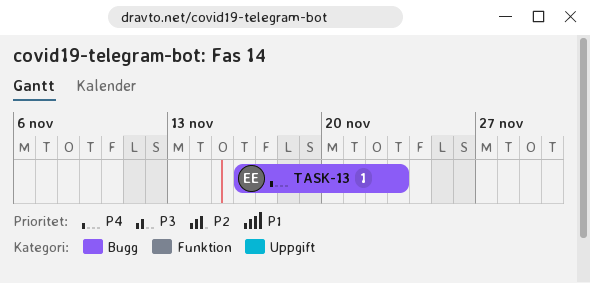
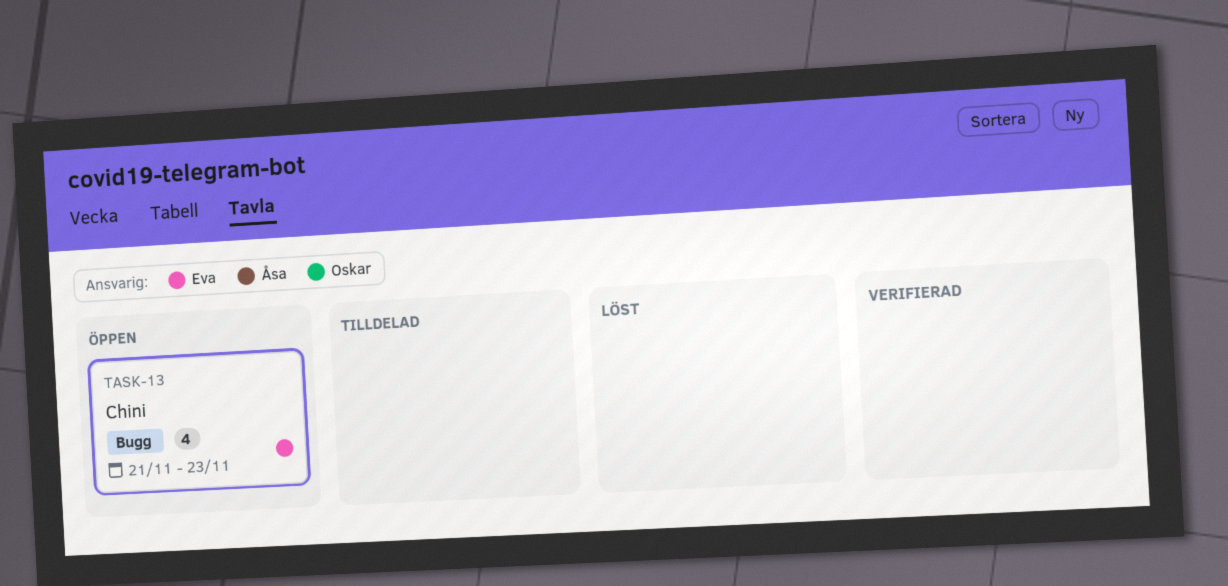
TASK-13, estimate: 1 -> 4
TASK-13, start: Nov 16 -> Nov 21

